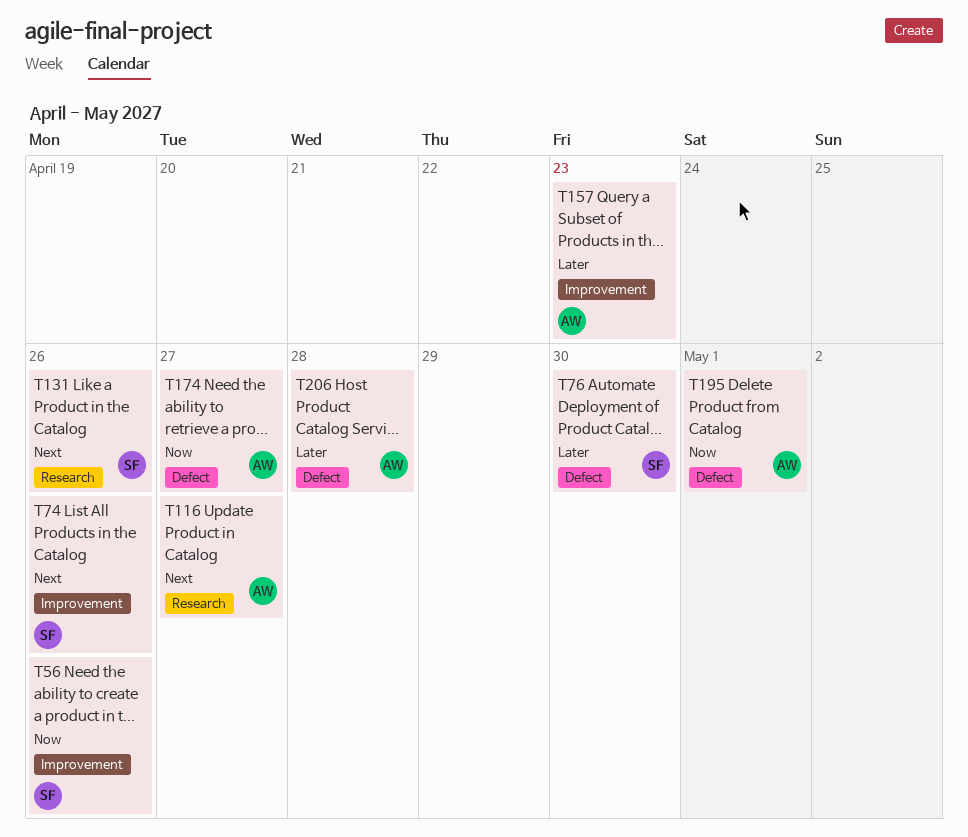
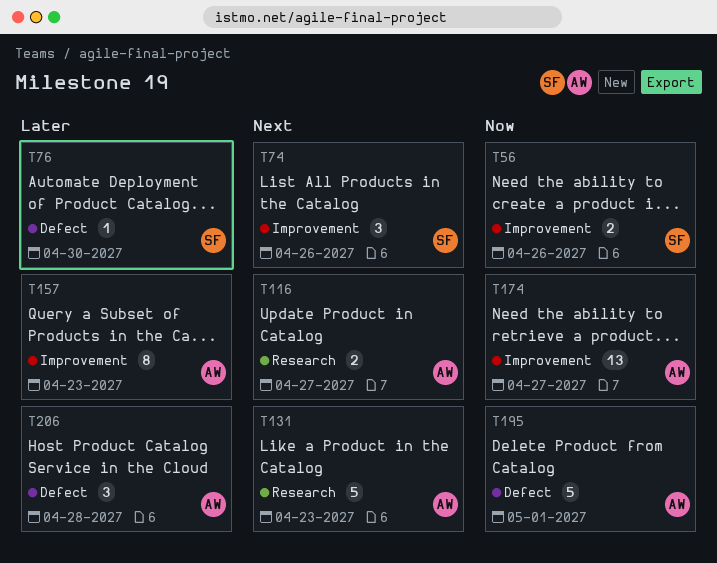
T131, owner: SF -> AW
T131, due: Apr 26 -> Apr 23
T174, label: Defect -> Improvement

